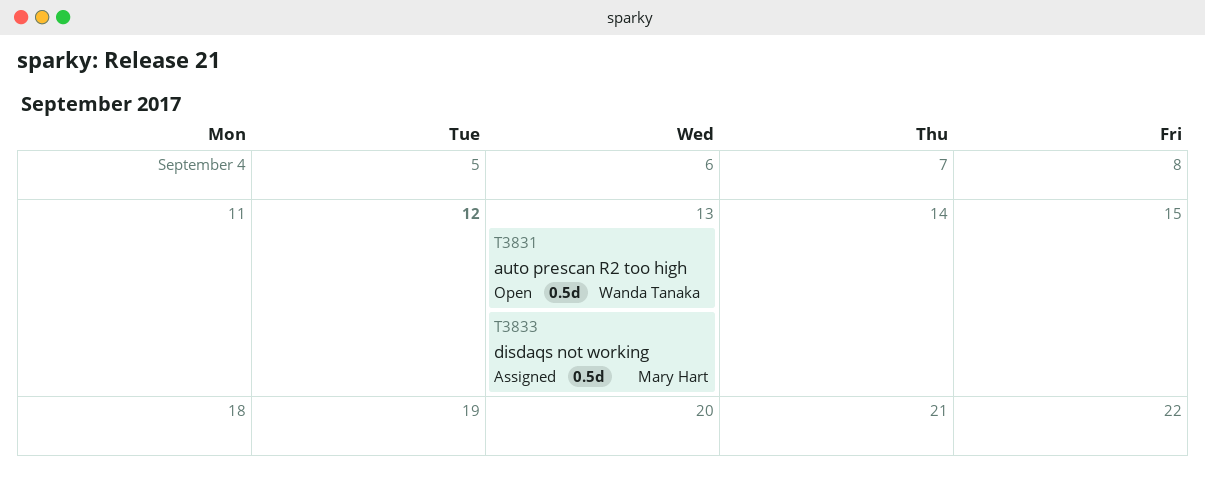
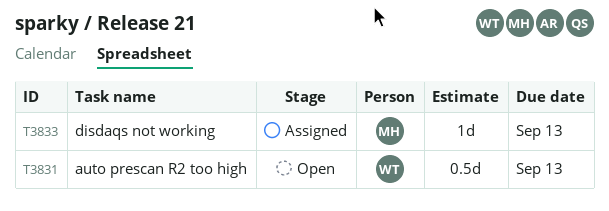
T3833, estimate: 0.5d -> 1d

